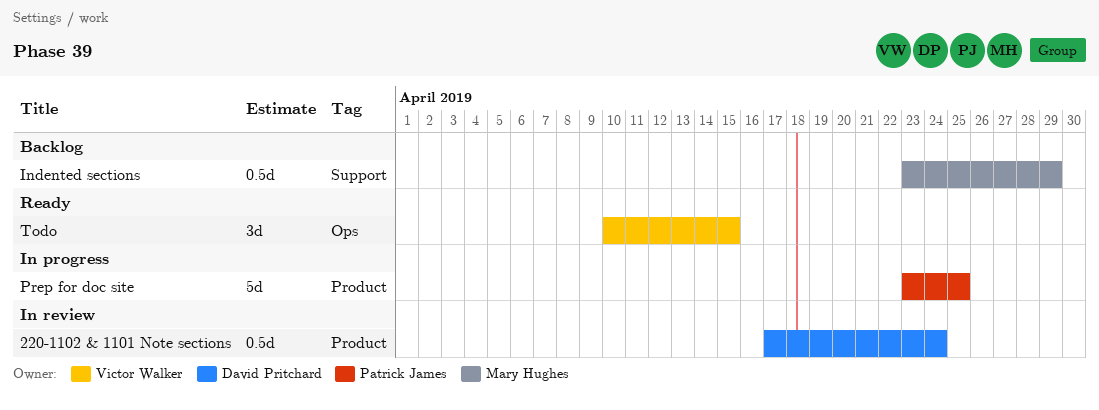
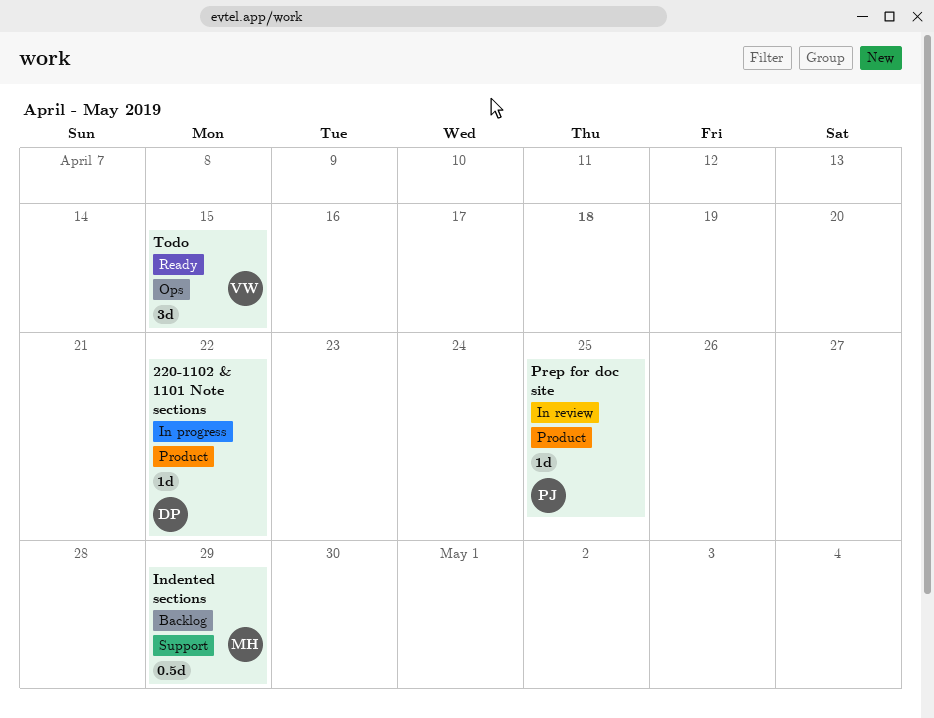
220-1102 & 1101 Note sections, status: In review -> In progress
220-1102 & 1101 Note sections, estimate: 0.5d -> 1d
220-1102 & 1101 Note sections, due: Apr 24 -> Apr 22
Prep for doc site, status: In progress -> In review
Prep for doc site, estimate: 5d -> 1d

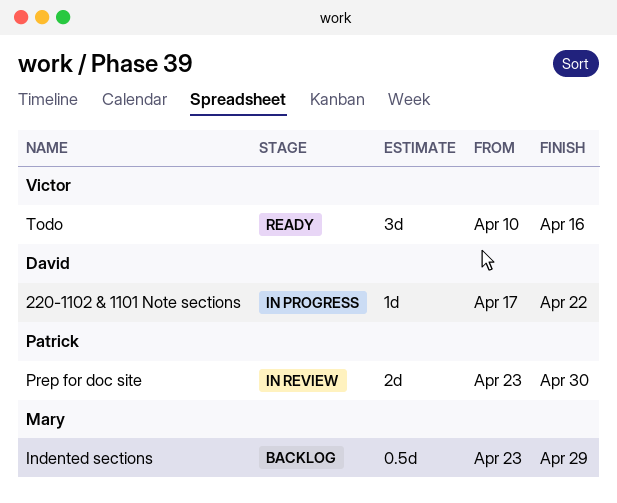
Prep for doc site, estimate: 1d -> 2d
Prep for doc site, due: Apr 25 -> Apr 30
Todo, due: Apr 15 -> Apr 16

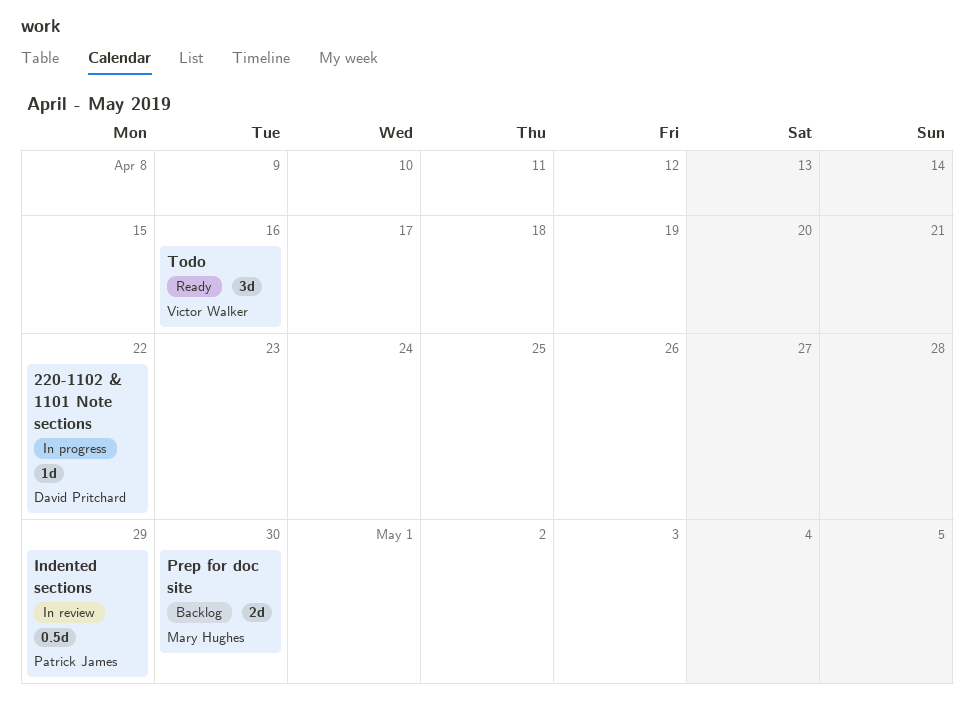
Indented sections, status: Backlog -> In review
Indented sections, owner: Mary Hughes -> Patrick James
Prep for doc site, status: In review -> Backlog
Prep for doc site, owner: Patrick James -> Mary Hughes

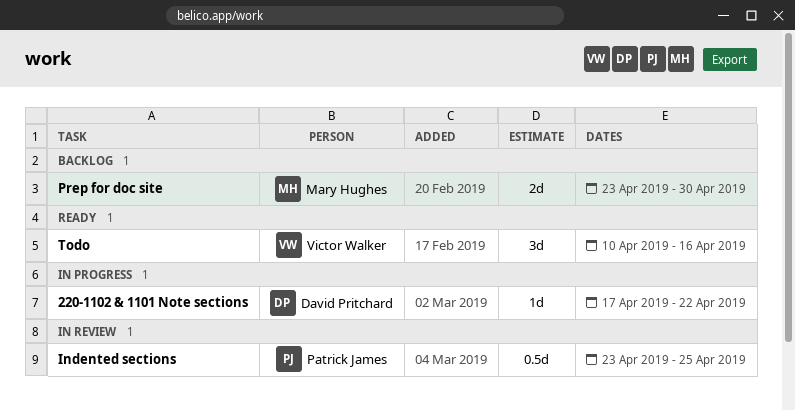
Indented sections, due: Apr 29 -> Apr 25

